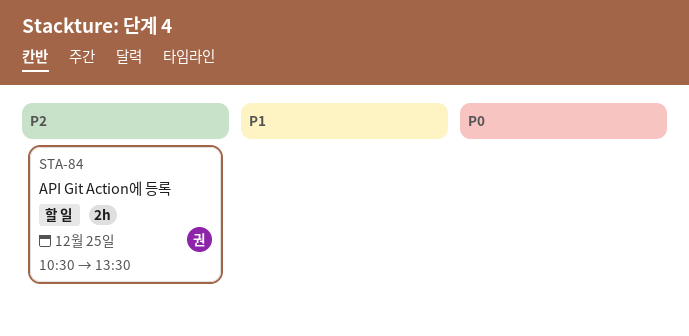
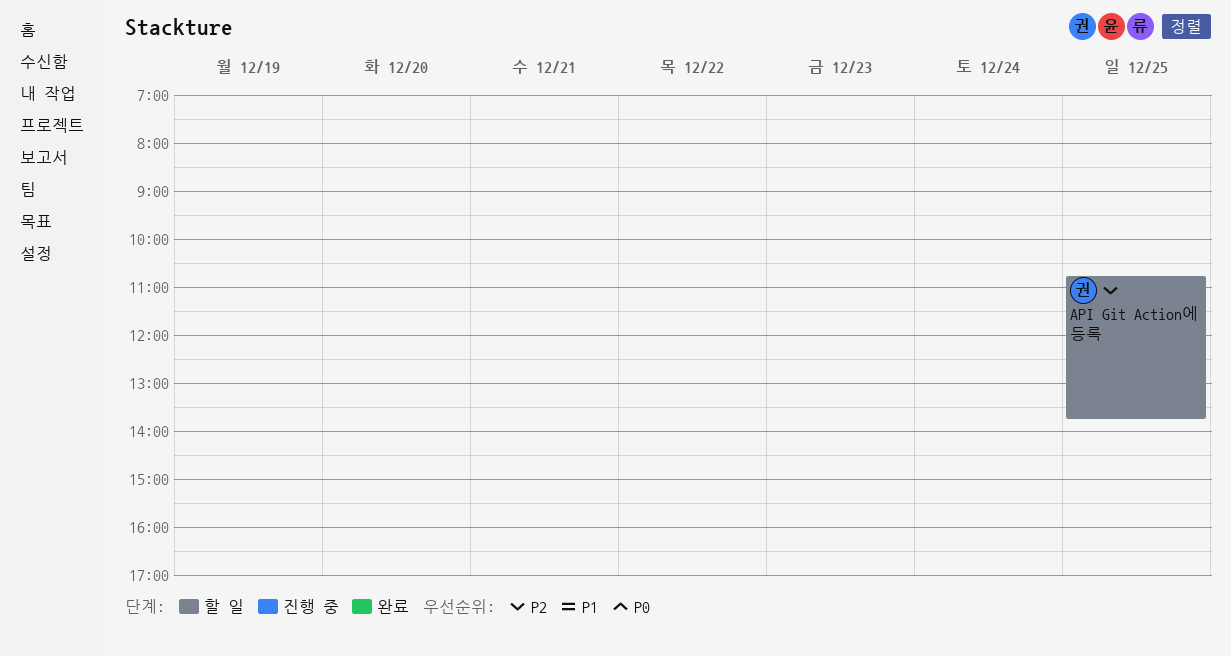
API Git Action에 등록, begins: 10:30 -> 10:45
API Git Action에 등록, ends: 13:30 -> 13:45

